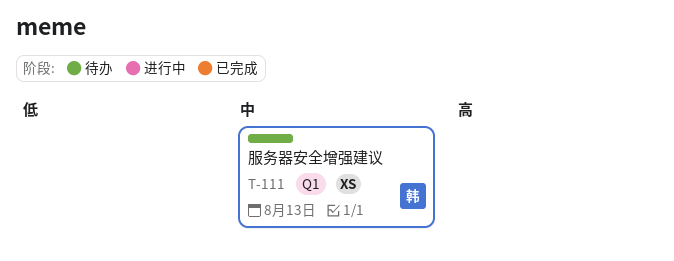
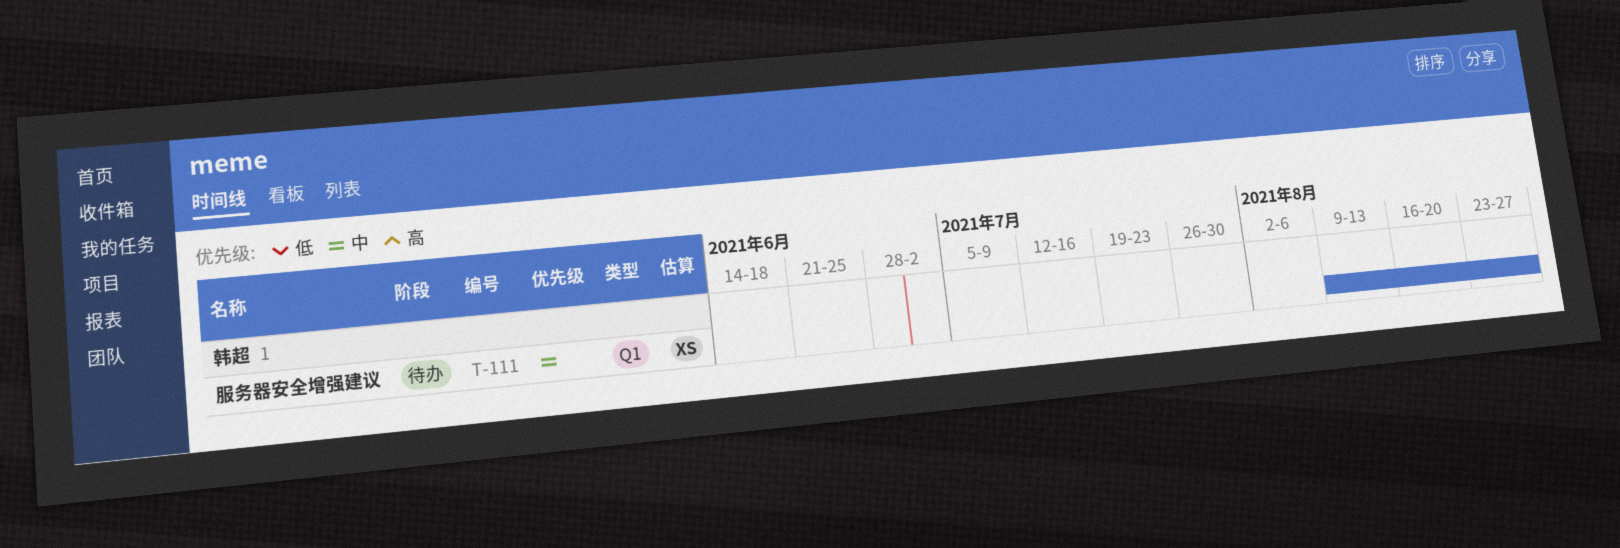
T-111, due: Aug 13 -> Aug 27

